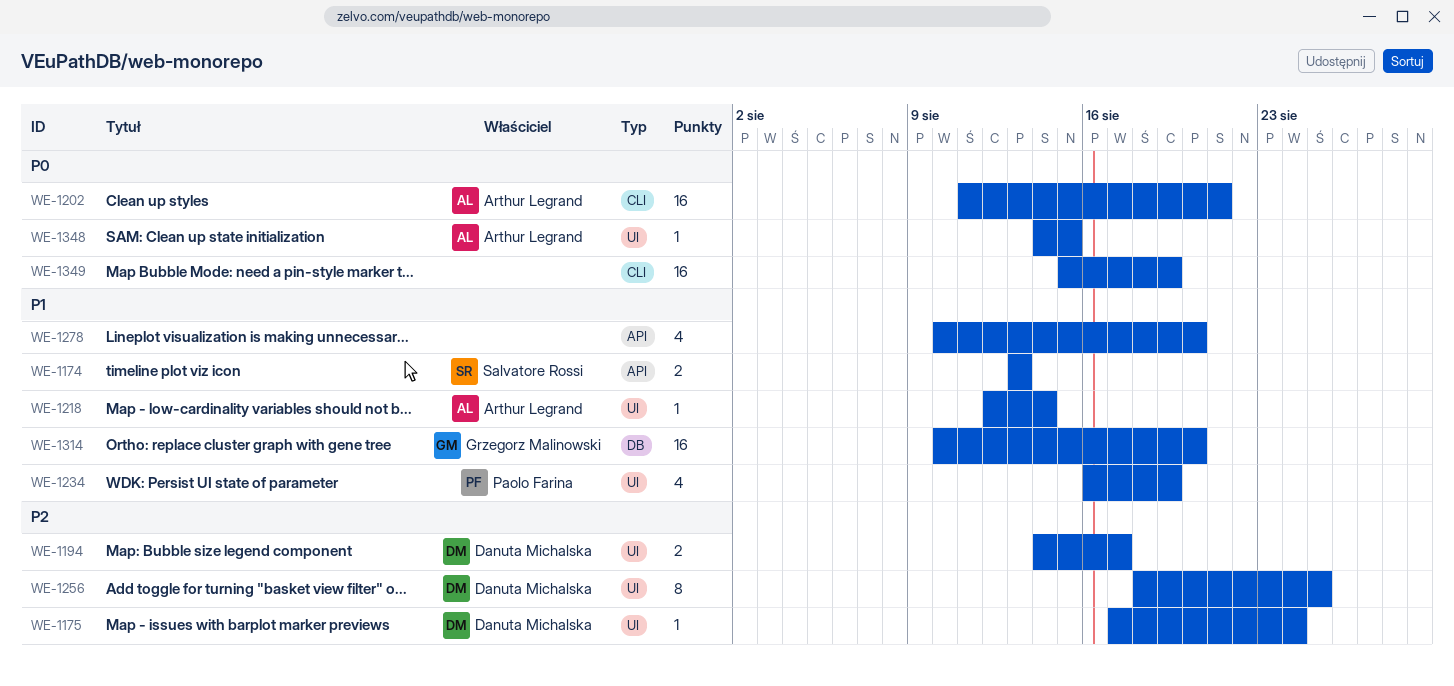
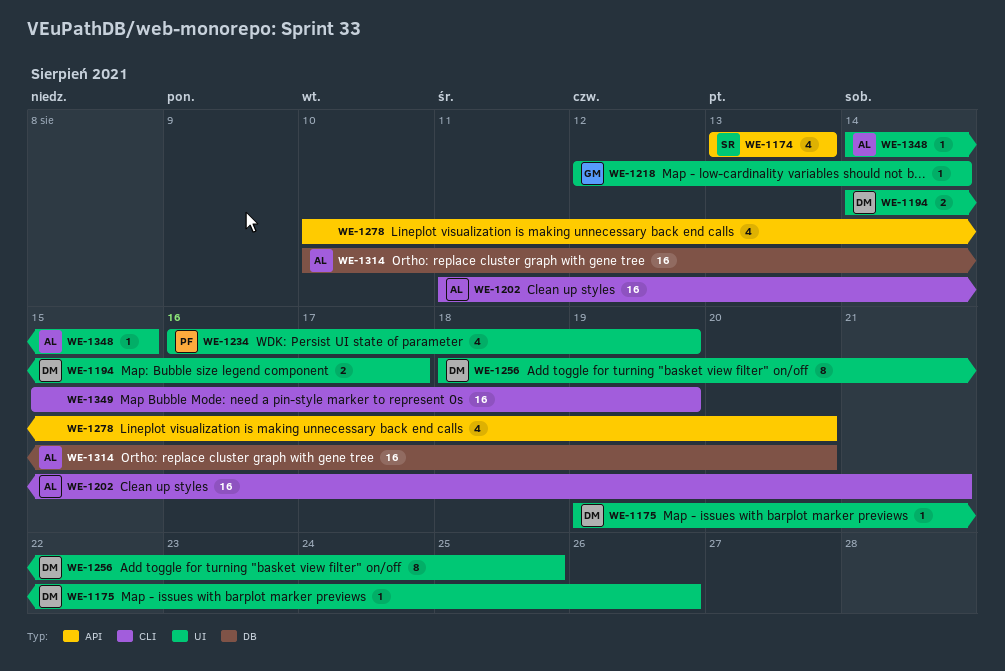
WE-1174, estimate: 2 -> 4
WE-1175, start: Aug 17 -> Aug 19
WE-1175, due: Aug 24 -> Aug 26
WE-1218, owner: Arthur Legrand -> Grzegorz Malinowski
WE-1314, owner: Grzegorz Malinowski -> Arthur Legrand

